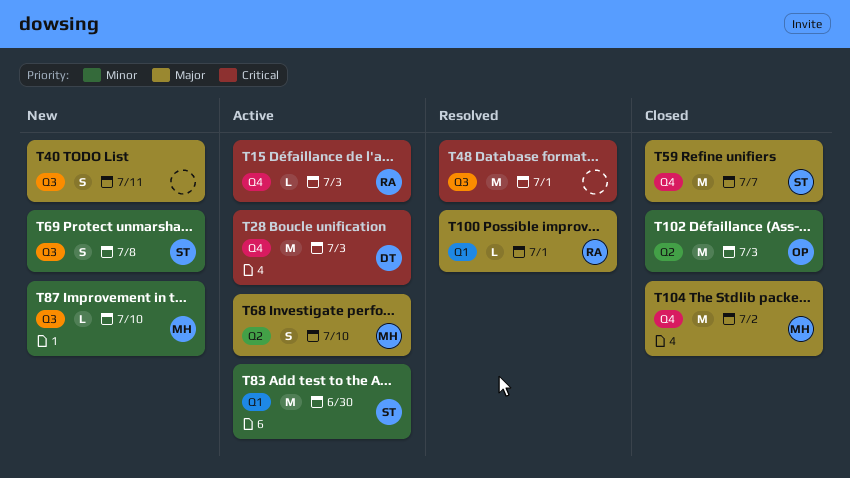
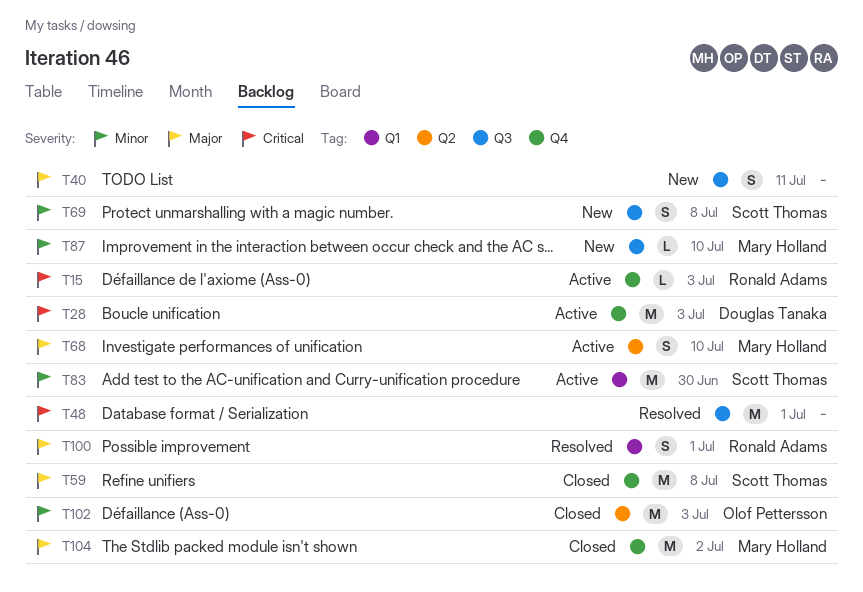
T59, due: Jul 7 -> Jul 8
T100, estimate: L -> S

